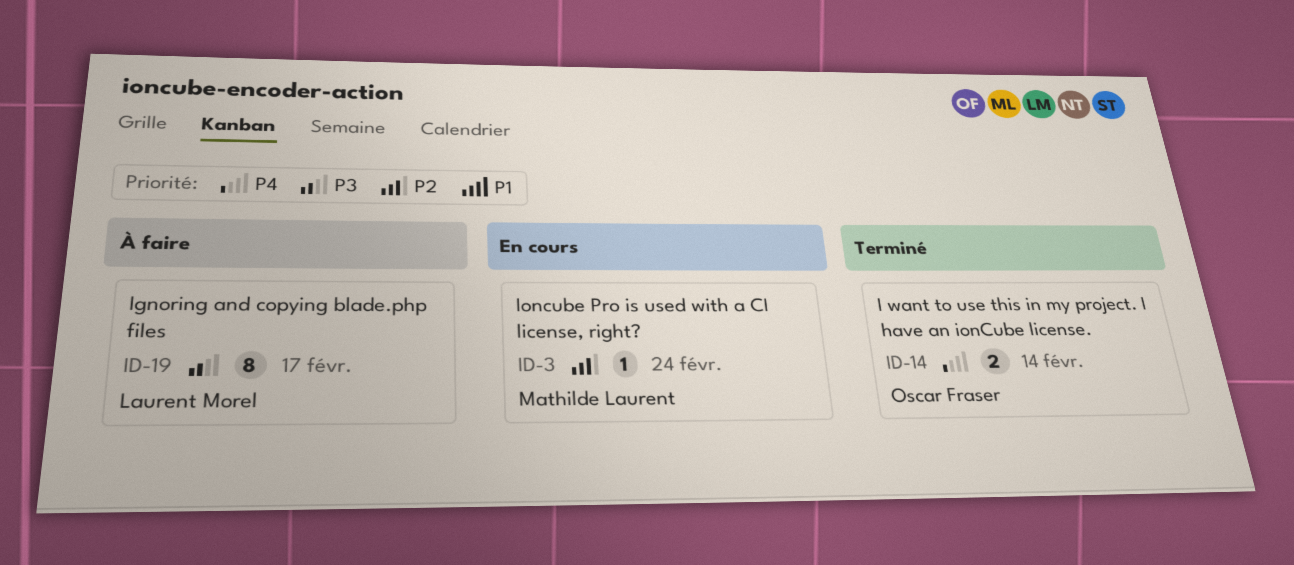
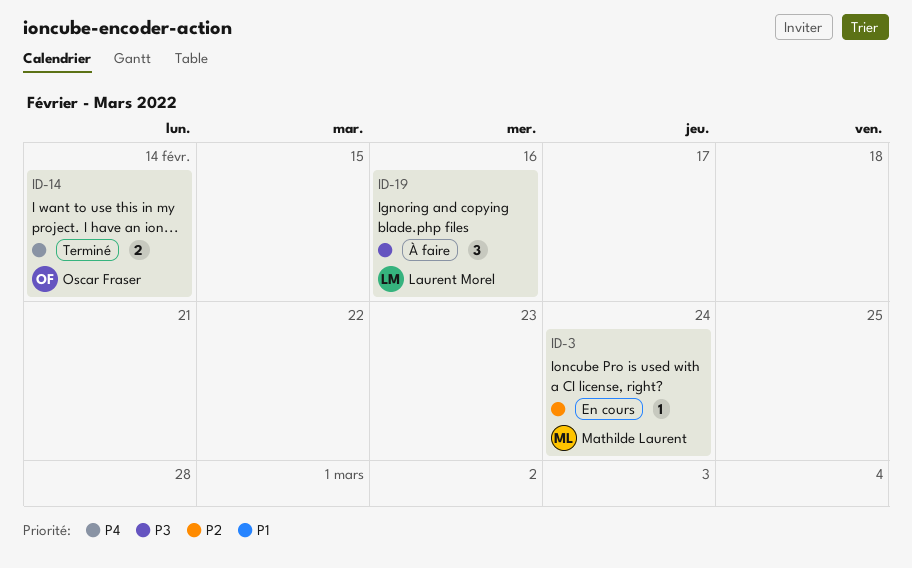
ID-19, estimate: 8 -> 3
ID-19, due: Feb 17 -> Feb 16

